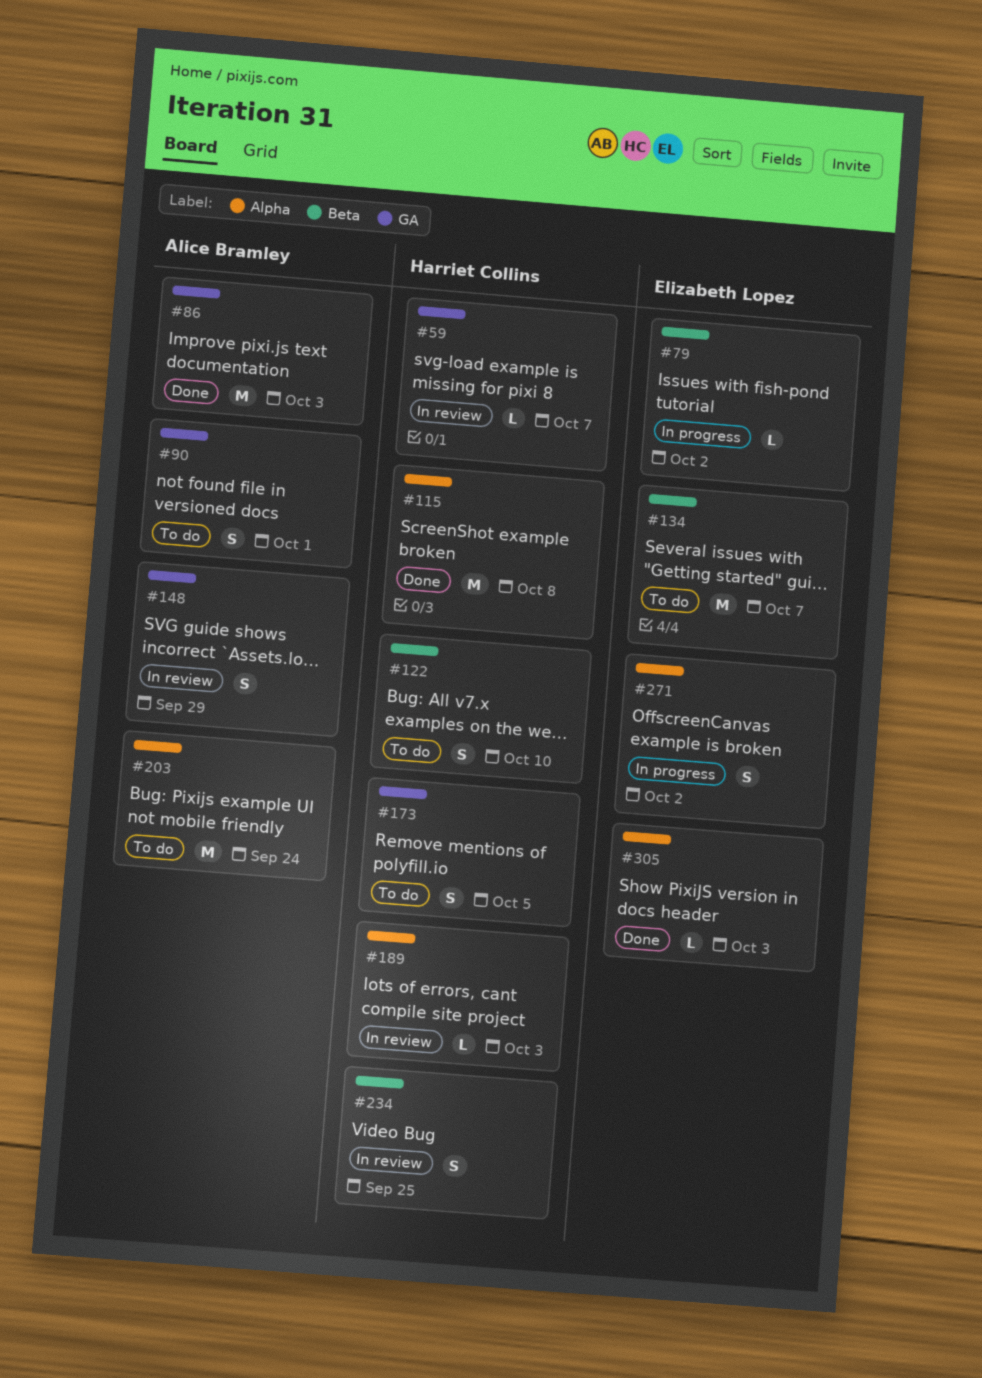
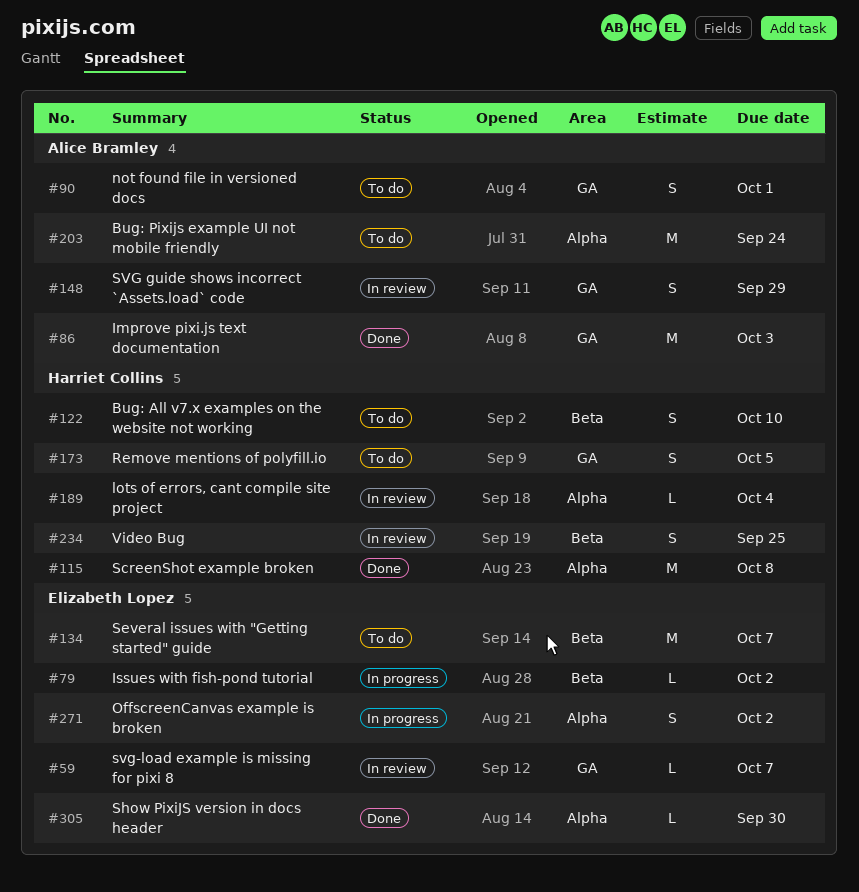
#59, owner: Harriet Collins -> Elizabeth Lopez
#189, due: Oct 3 -> Oct 4
#305, due: Oct 3 -> Sep 30

